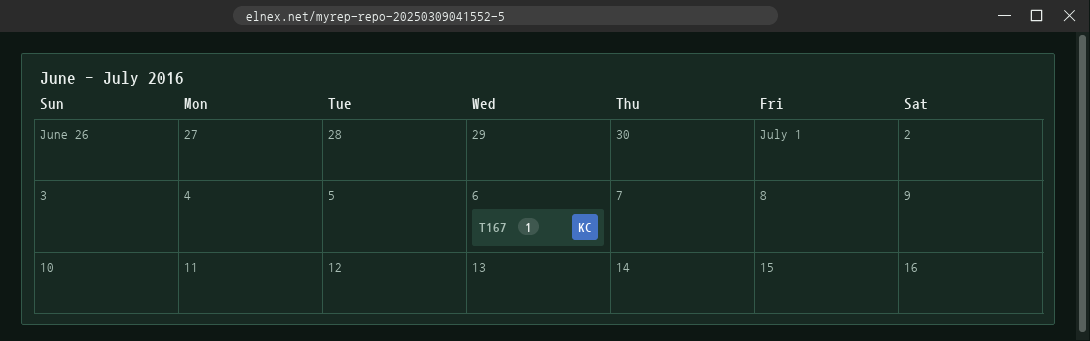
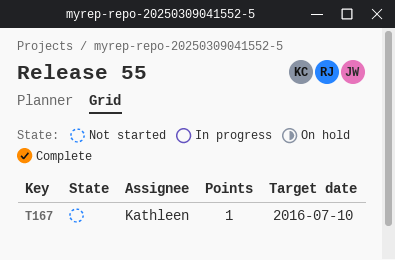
T167, due: Jul 6 -> Jul 10

